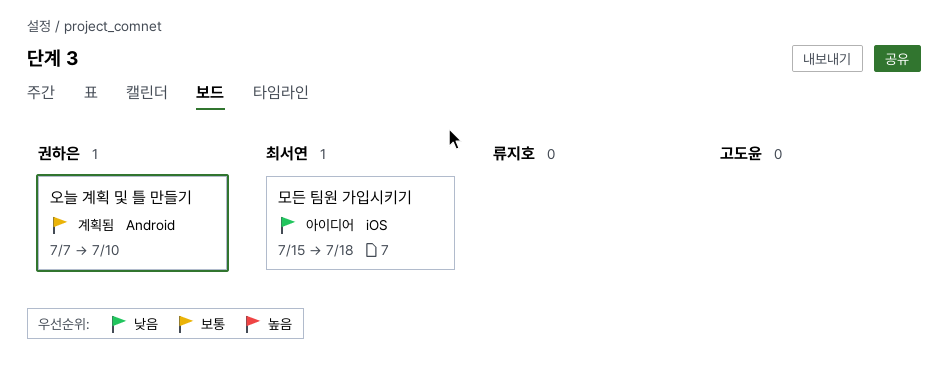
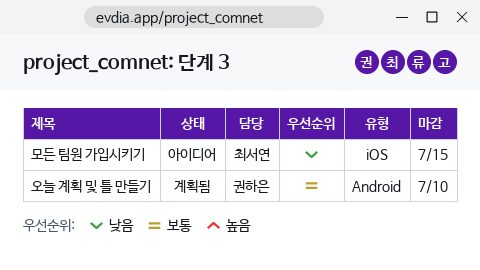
모든 팀원 가입시키기, due: Jul 18 -> Jul 15

